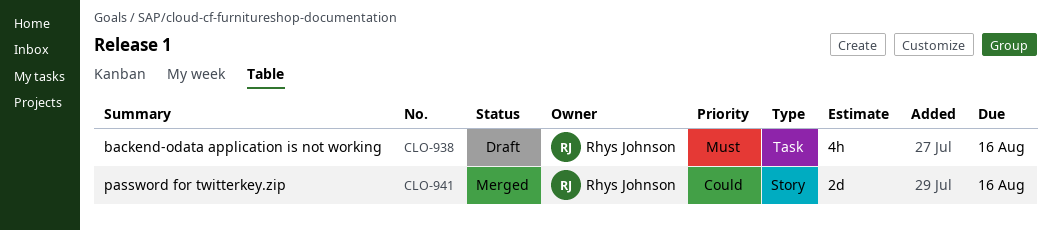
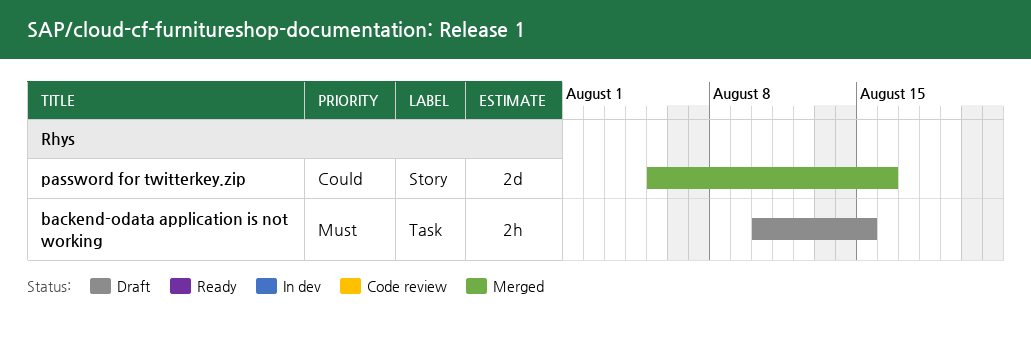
backend-odata application is not working, estimate: 4h -> 2h
backend-odata application is not working, due: Aug 16 -> Aug 15

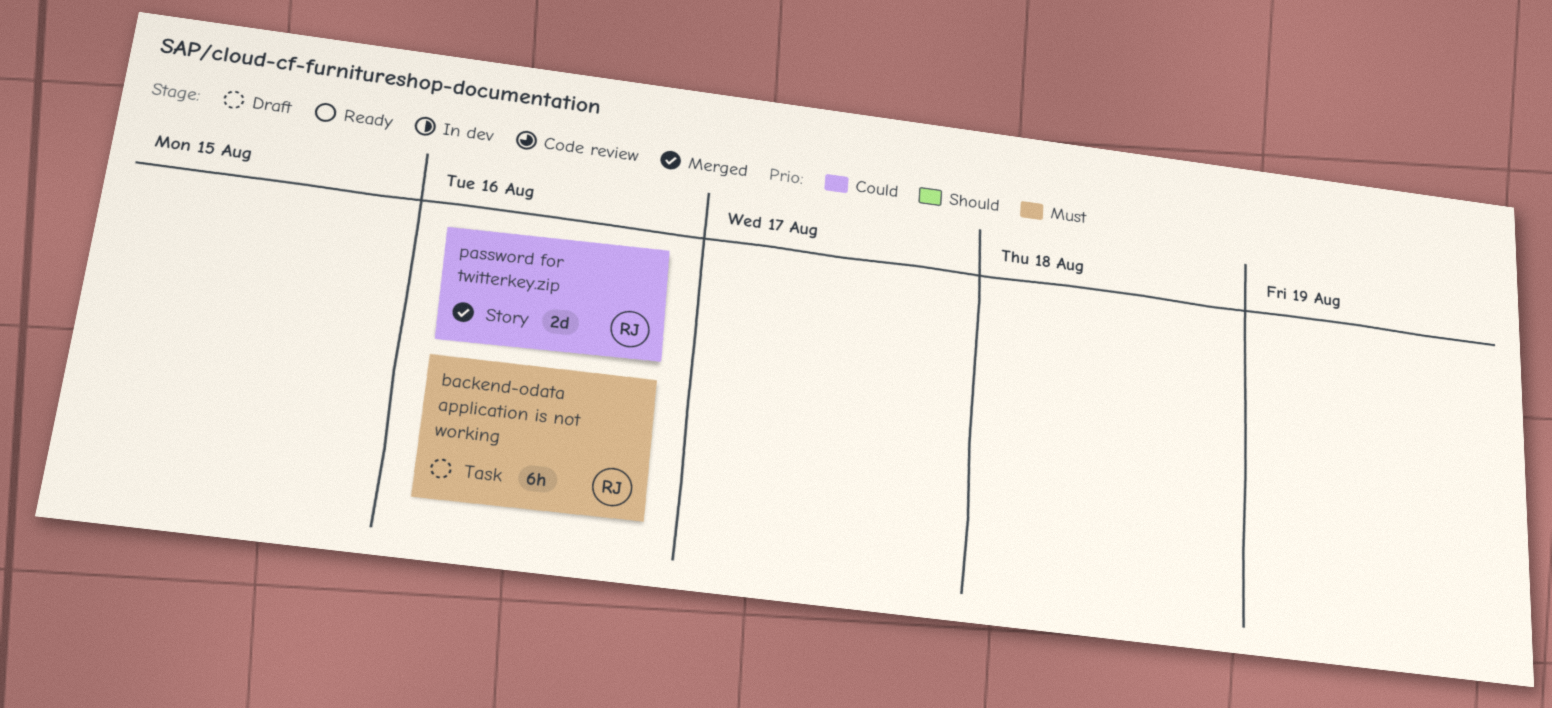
backend-odata application is not working, estimate: 2h -> 6h
backend-odata application is not working, due: Aug 15 -> Aug 16

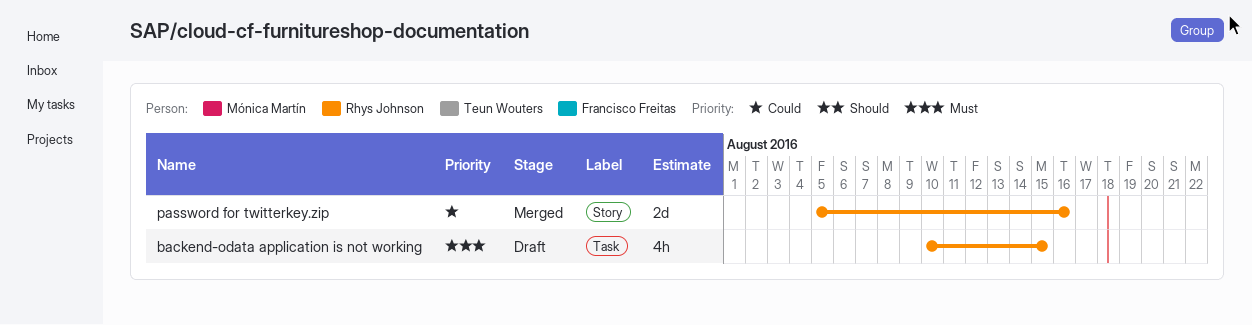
backend-odata application is not working, estimate: 6h -> 4h
backend-odata application is not working, due: Aug 16 -> Aug 15

